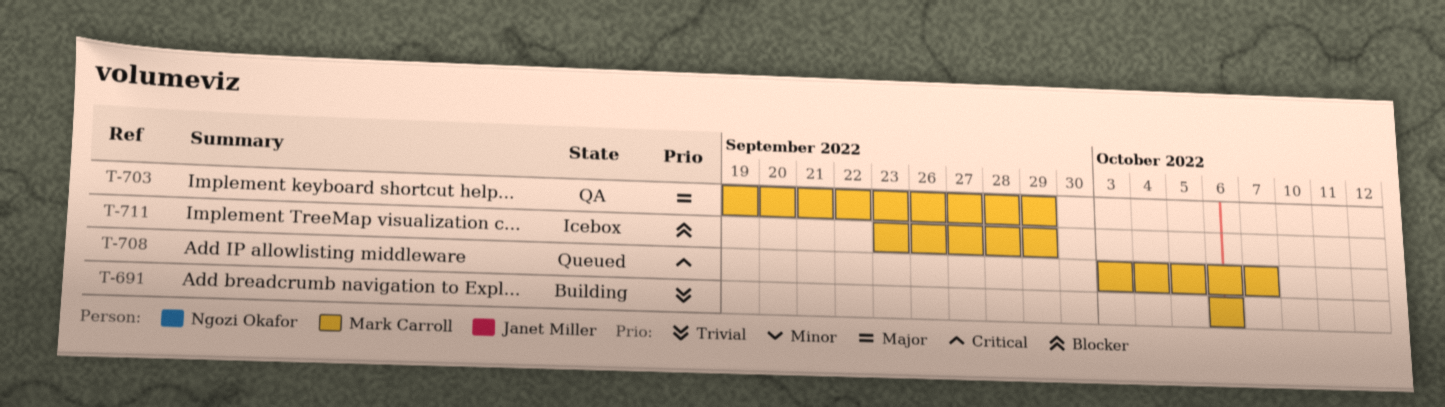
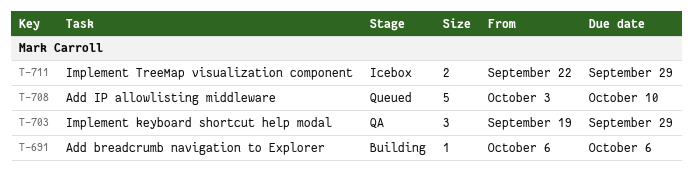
T-708, due: Oct 7 -> Oct 10
T-711, start: Sep 23 -> Sep 22

